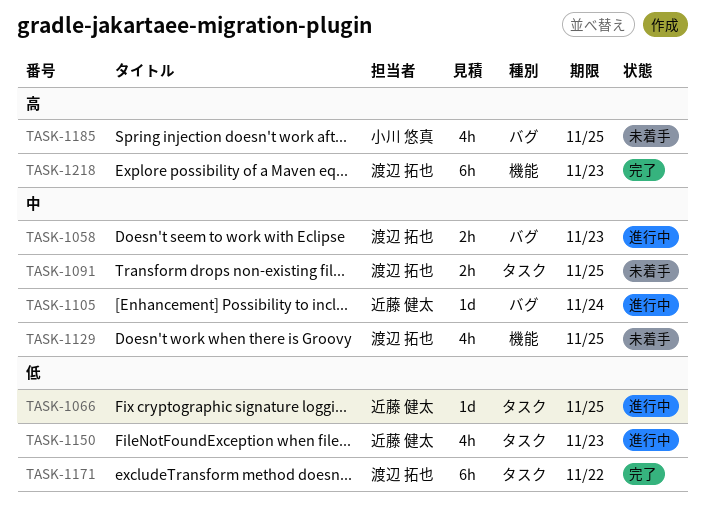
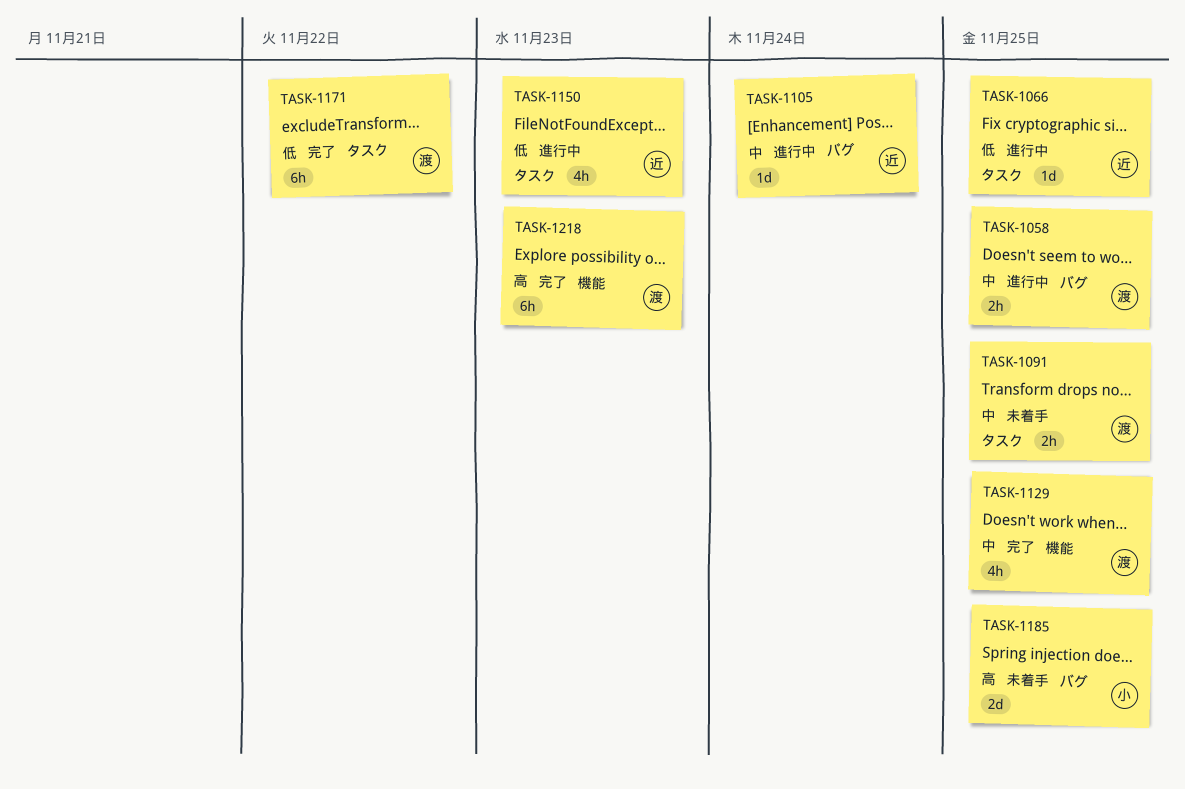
TASK-1058, due: Nov 23 -> Nov 25
TASK-1129, status: 未着手 -> 完了
TASK-1185, estimate: 4h -> 2d

